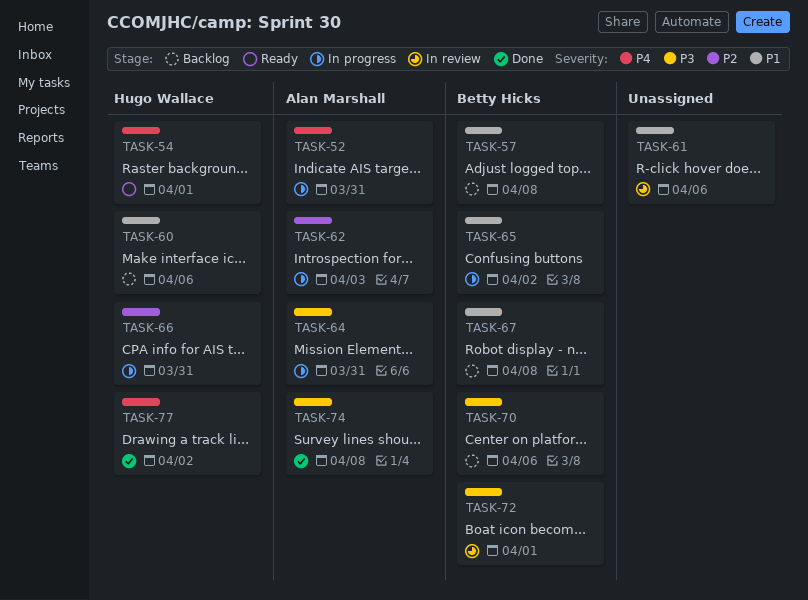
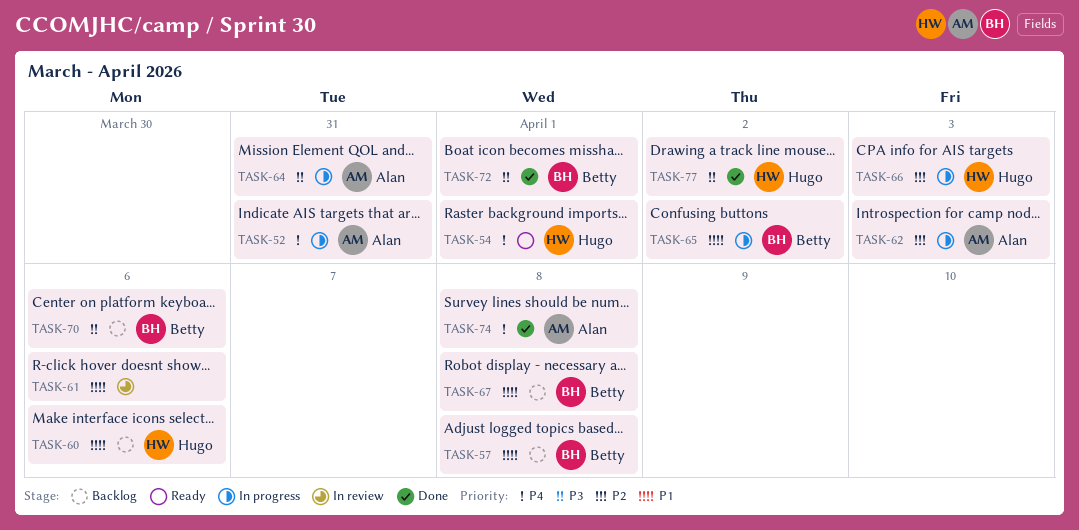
TASK-66, due: Mar 31 -> Apr 3
TASK-72, status: In review -> Done
TASK-74, priority: P3 -> P4
TASK-77, priority: P4 -> P3

